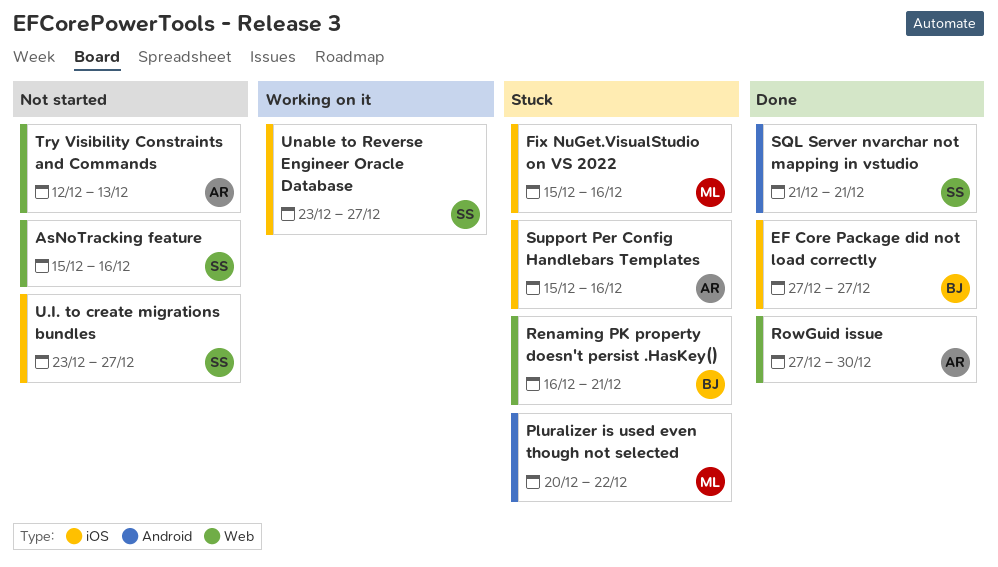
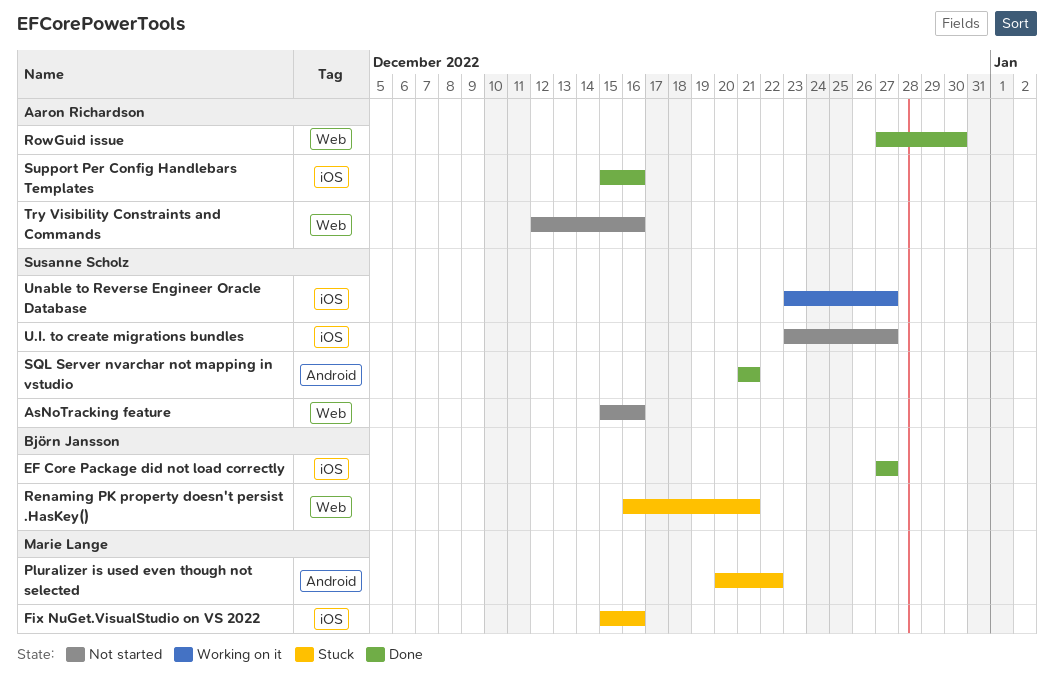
Support Per Config Handlebars Templates, status: Stuck -> Done
Try Visibility Constraints and Commands, due: Dec 13 -> Dec 16

